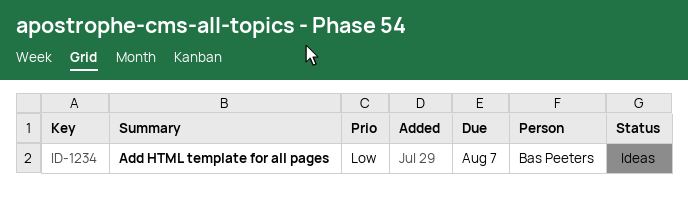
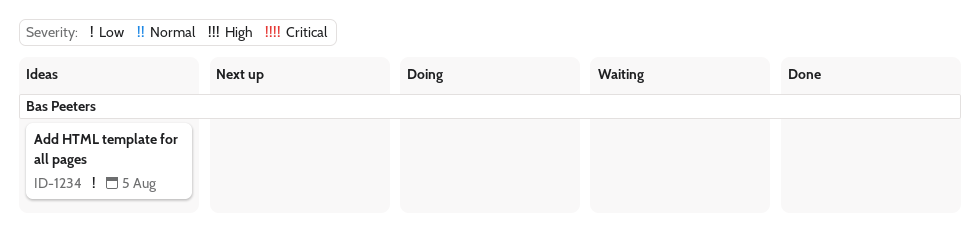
ID-1234, due: Aug 7 -> Aug 5

